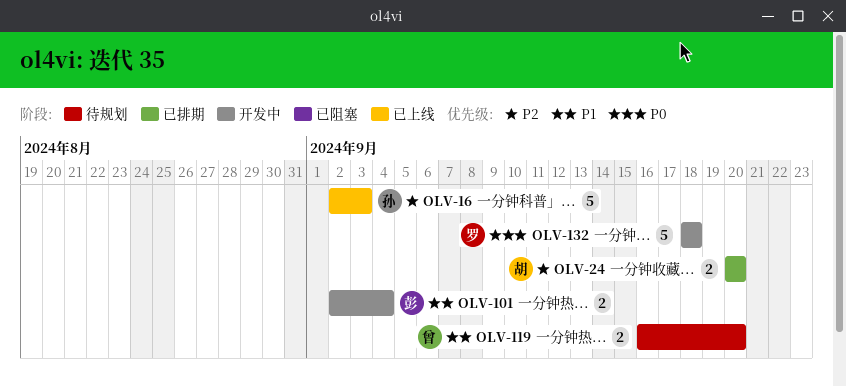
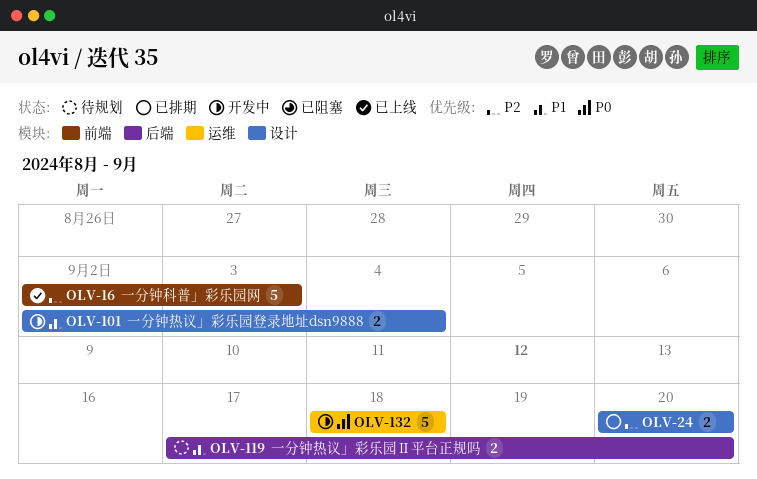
OLV-119, start: Sep 16 -> Sep 17

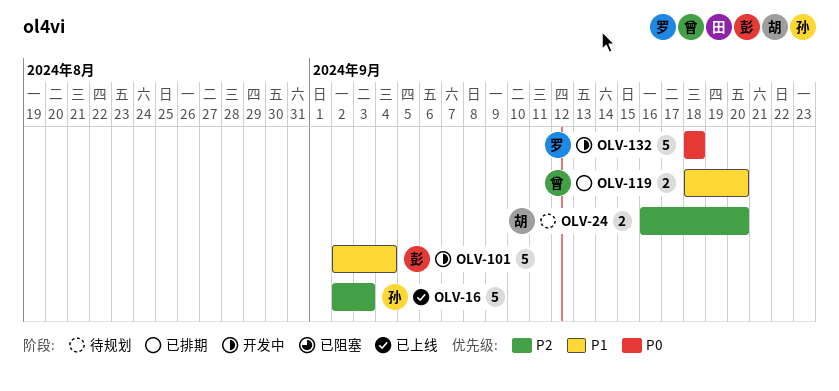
OLV-24, status: 已排期 -> 待规划
OLV-24, start: Sep 20 -> Sep 16
OLV-101, estimate: 2 -> 5
OLV-119, status: 待规划 -> 已排期
OLV-119, start: Sep 17 -> Sep 18

